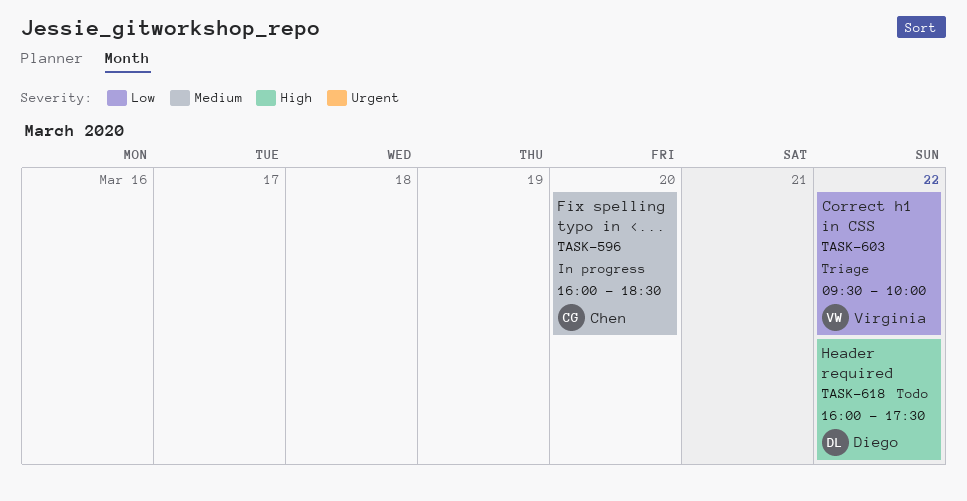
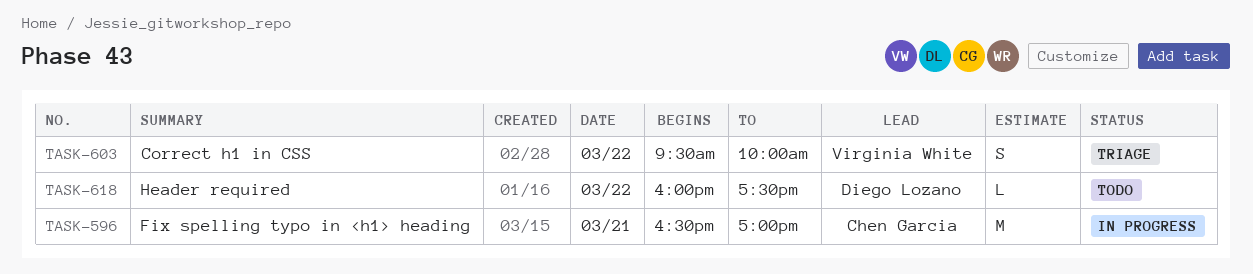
TASK-596, day: Mar 20 -> Mar 21
TASK-596, begins: 16:00 -> 16:30
TASK-596, ends: 18:30 -> 17:00

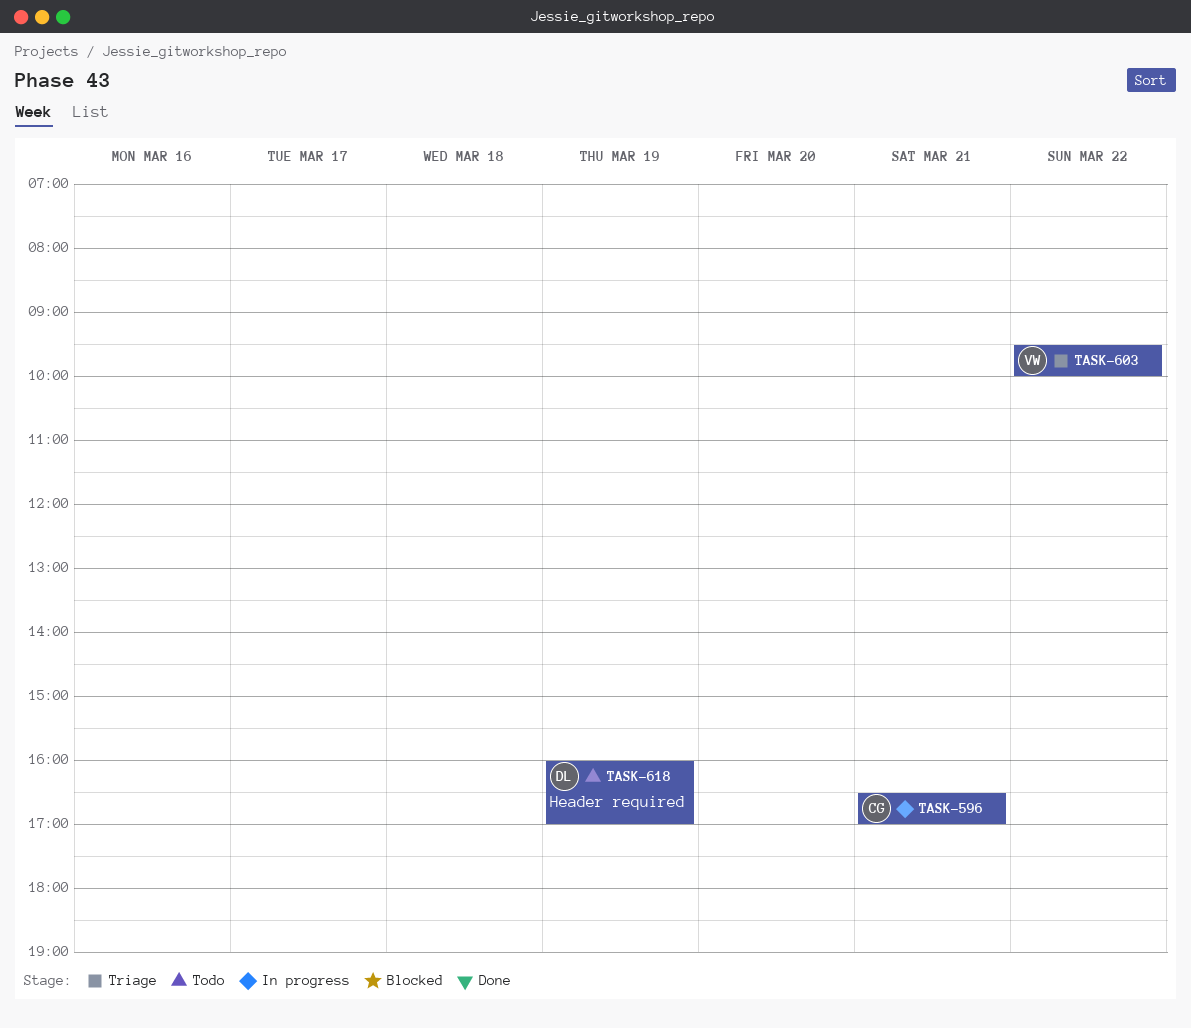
TASK-618, day: Mar 22 -> Mar 19
TASK-618, ends: 17:30 -> 17:00

